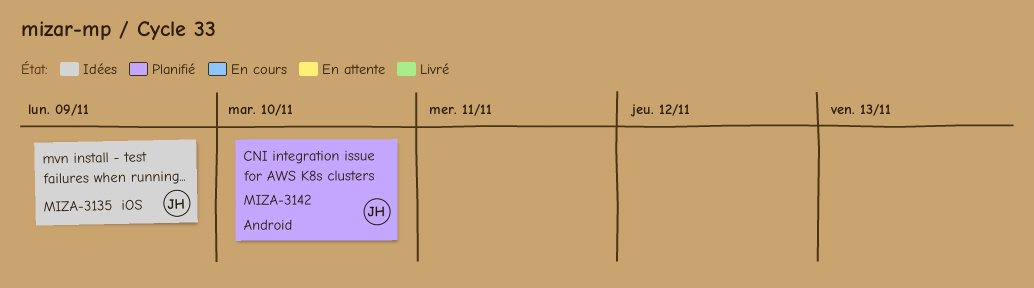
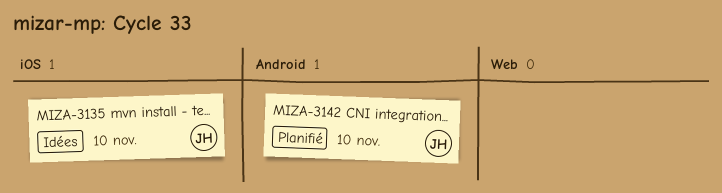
MIZA-3135, due: Nov 9 -> Nov 10

